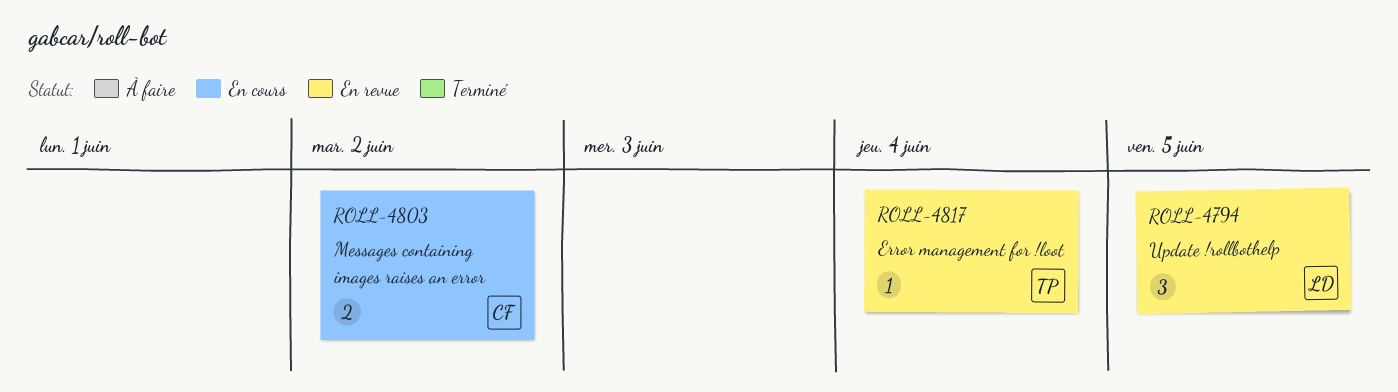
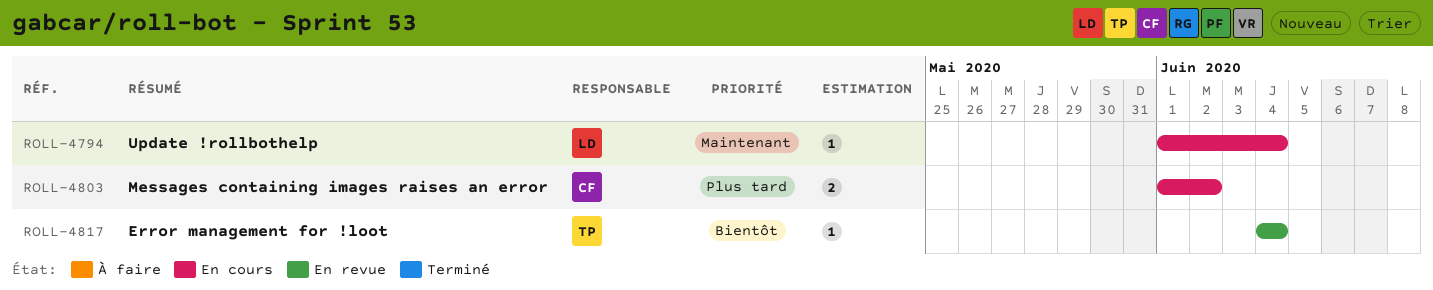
ROLL-4794, status: En revue -> En cours
ROLL-4794, estimate: 3 -> 1
ROLL-4794, due: Jun 5 -> Jun 4

